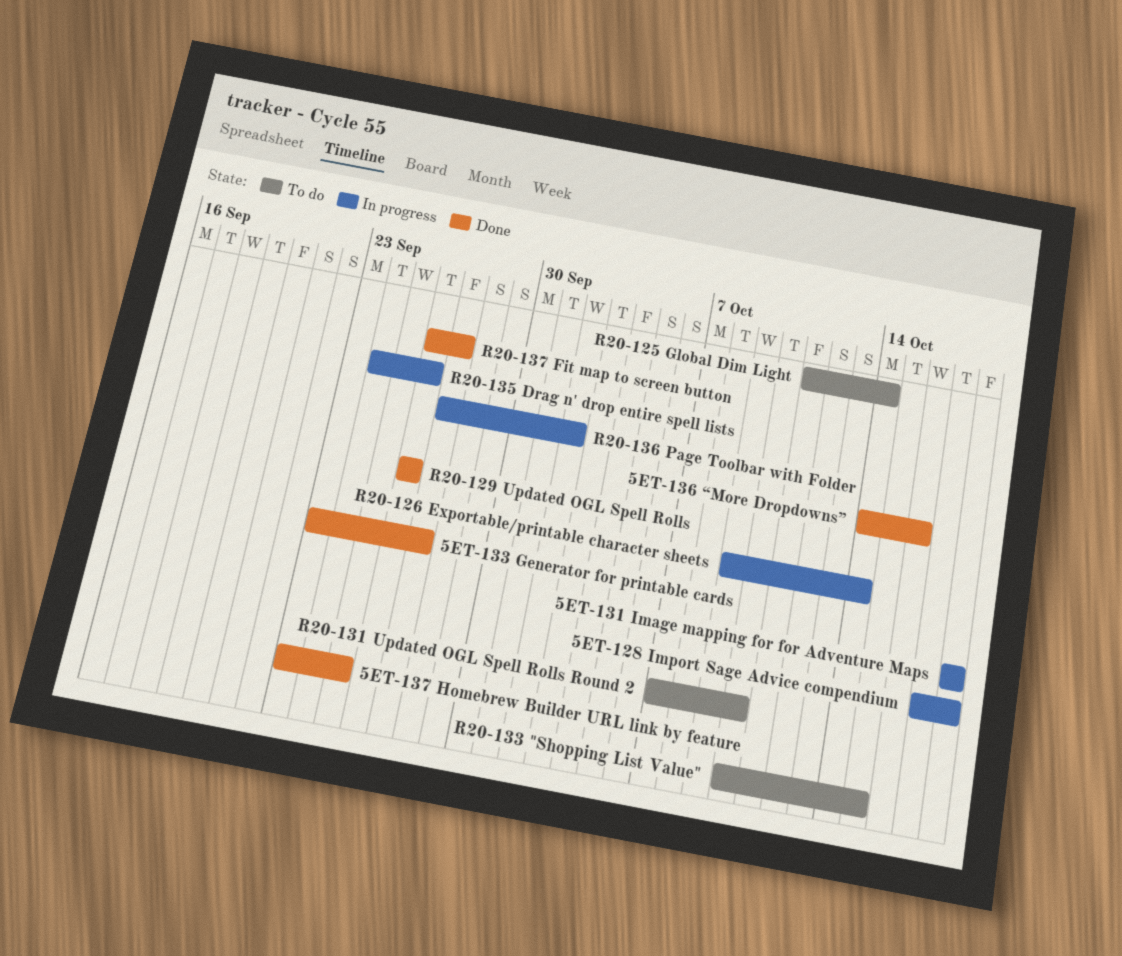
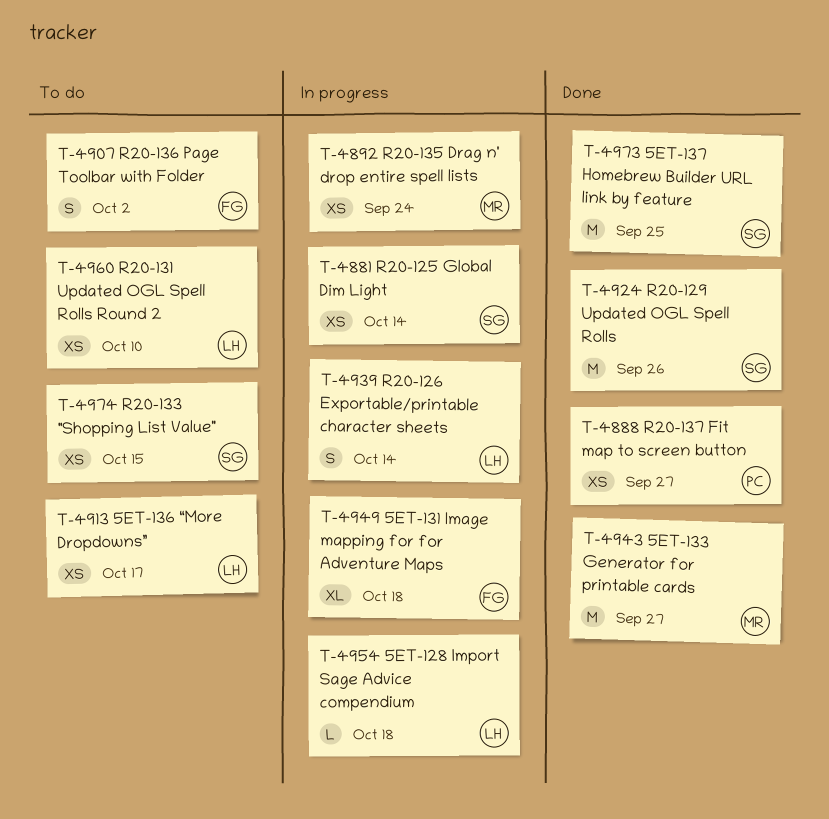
5ET-136 “More Dropdowns”, status: Done -> To do
5ET-136 “More Dropdowns”, due: Oct 16 -> Oct 17
R20-125 Global Dim Light, status: To do -> In progress
R20-135 Drag n' drop entire spell lists, due: Sep 26 -> Sep 24
R20-136 Page Toolbar with Folder, status: In progress -> To do

